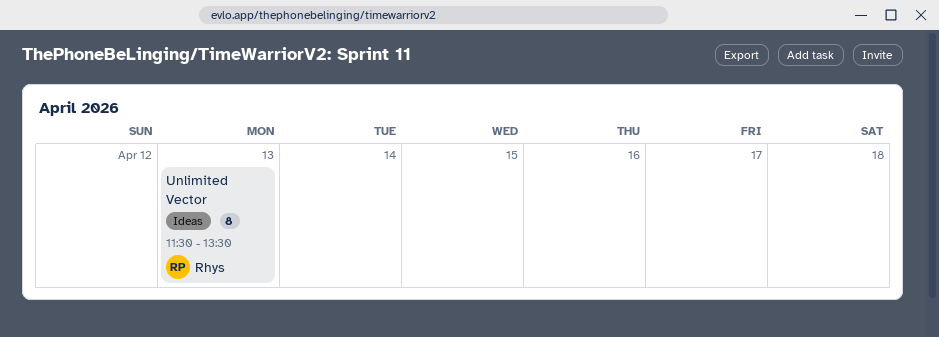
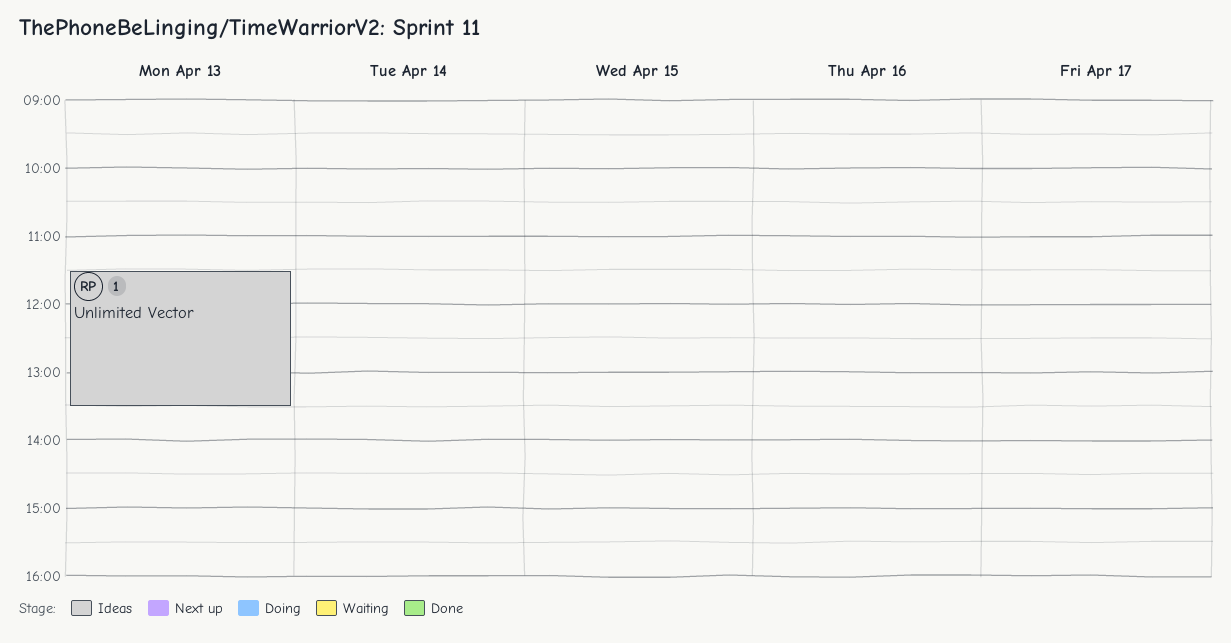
Unlimited Vector, estimate: 8 -> 1

